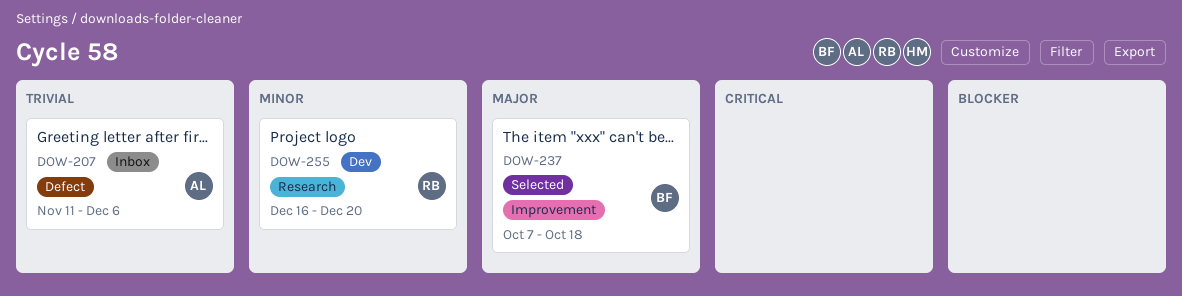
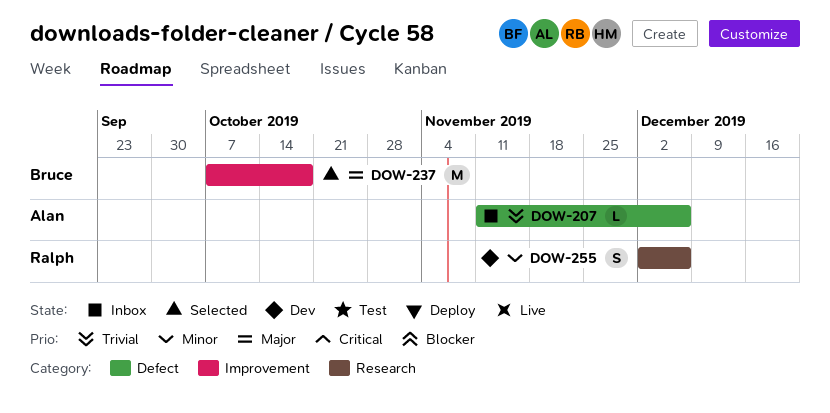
DOW-255, start: Dec 16 -> Dec 2
DOW-255, due: Dec 20 -> Dec 6

